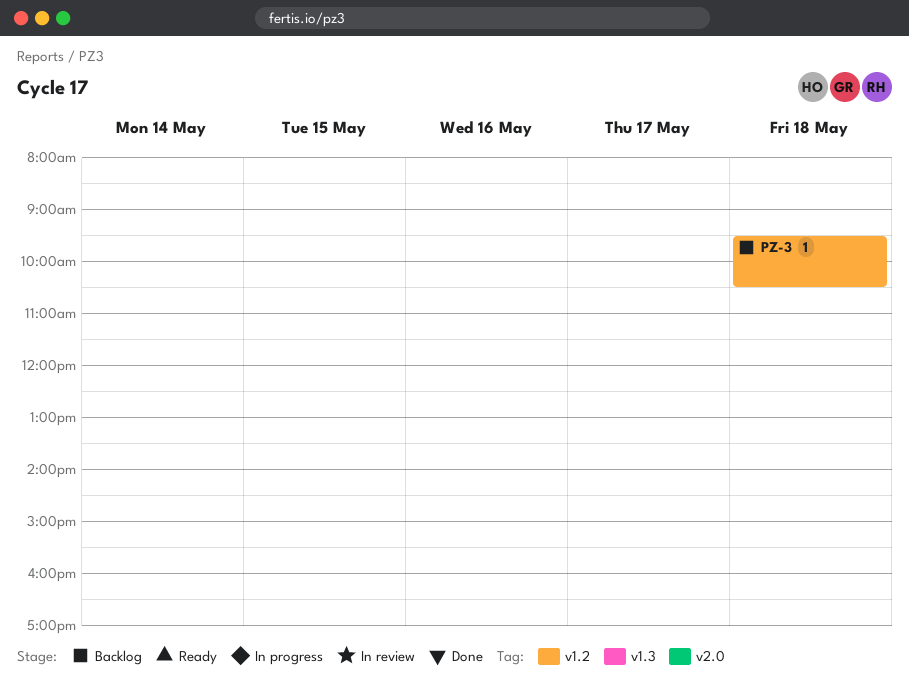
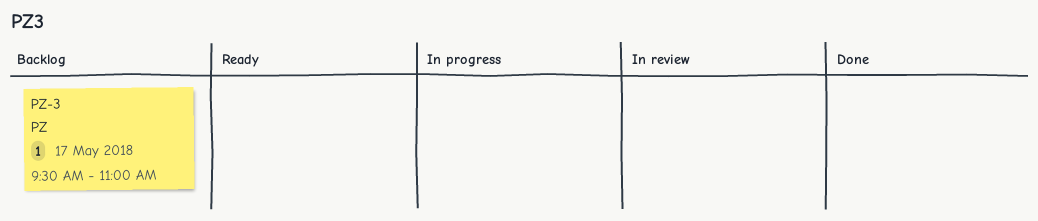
PZ-3, day: May 18 -> May 17
PZ-3, ends: 10:30 -> 11:00

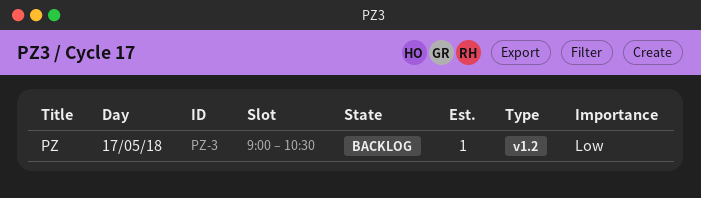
PZ-3, begins: 09:30 -> 09:00
PZ-3, ends: 11:00 -> 10:30

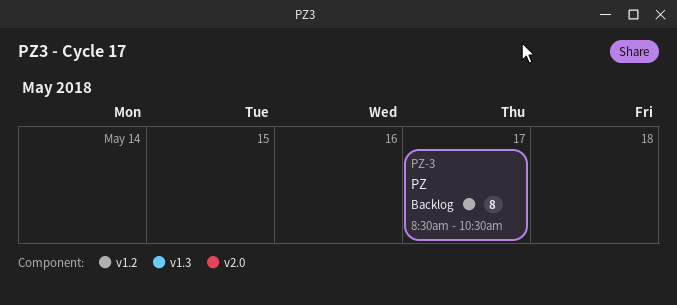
PZ-3, estimate: 1 -> 8
PZ-3, begins: 09:00 -> 08:30

